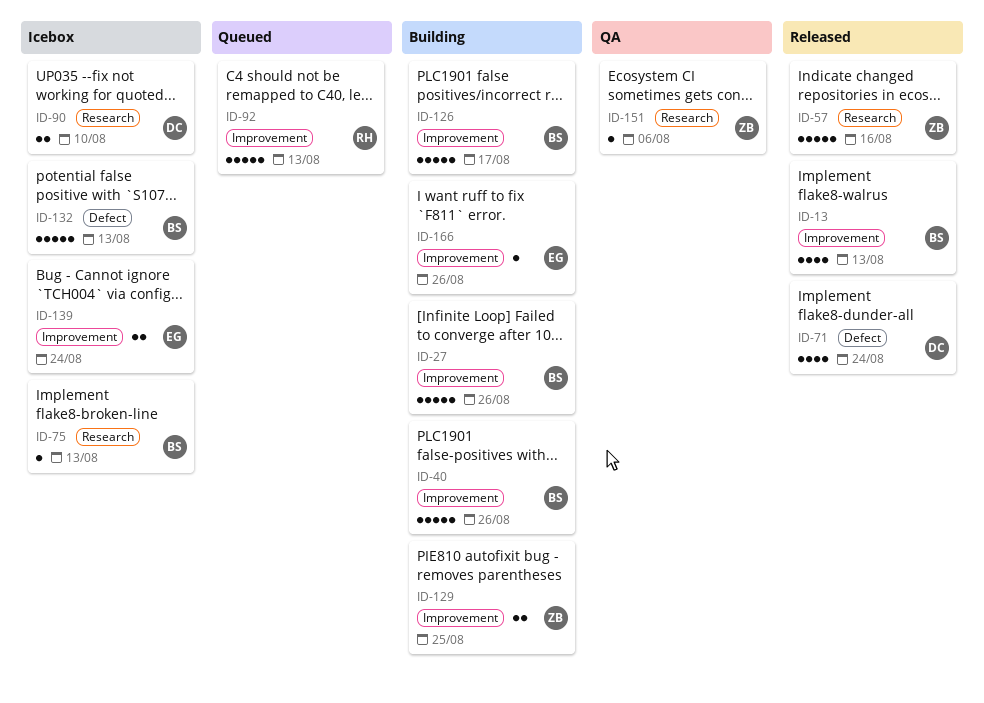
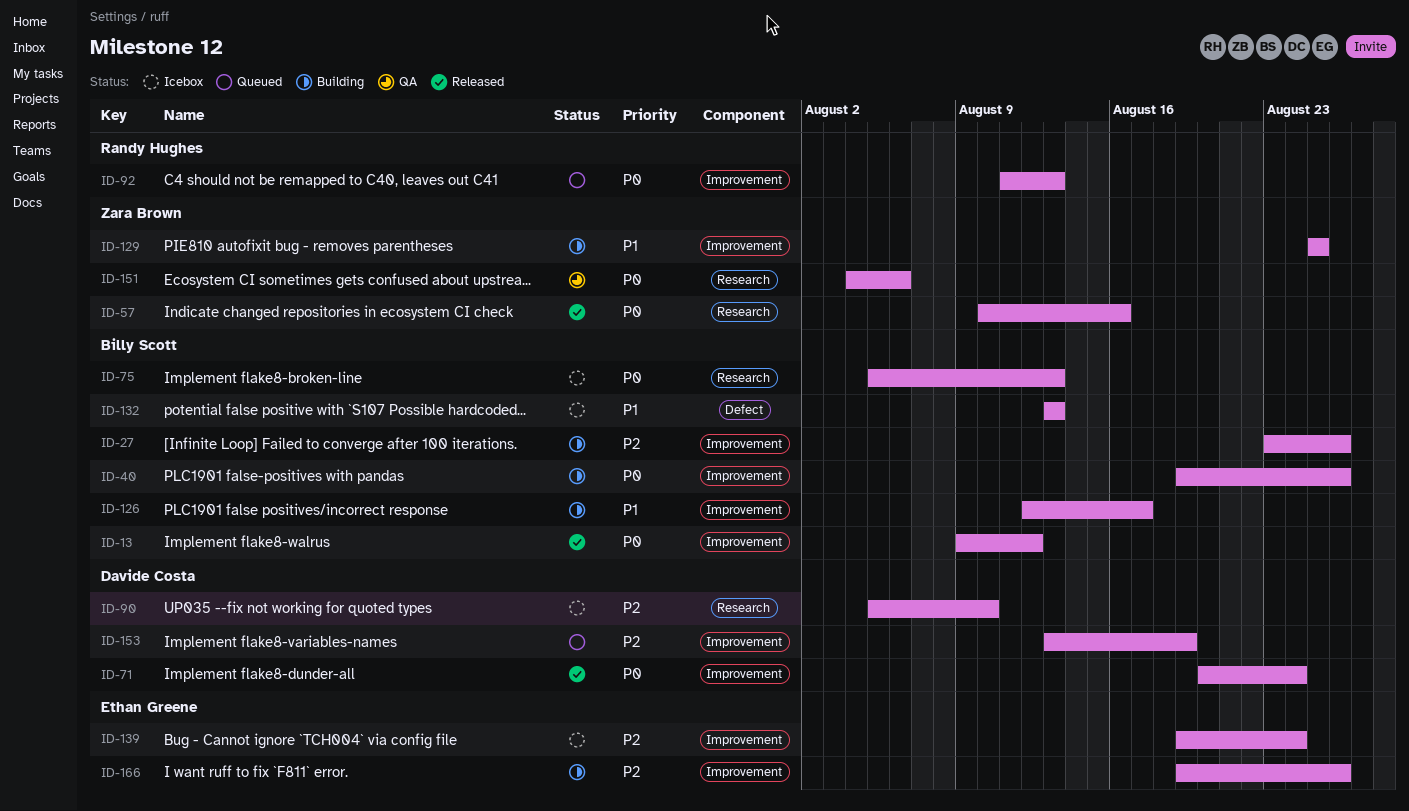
ID-13, due: Aug 13 -> Aug 12
ID-71, label: Defect -> Improvement
ID-153: none -> present

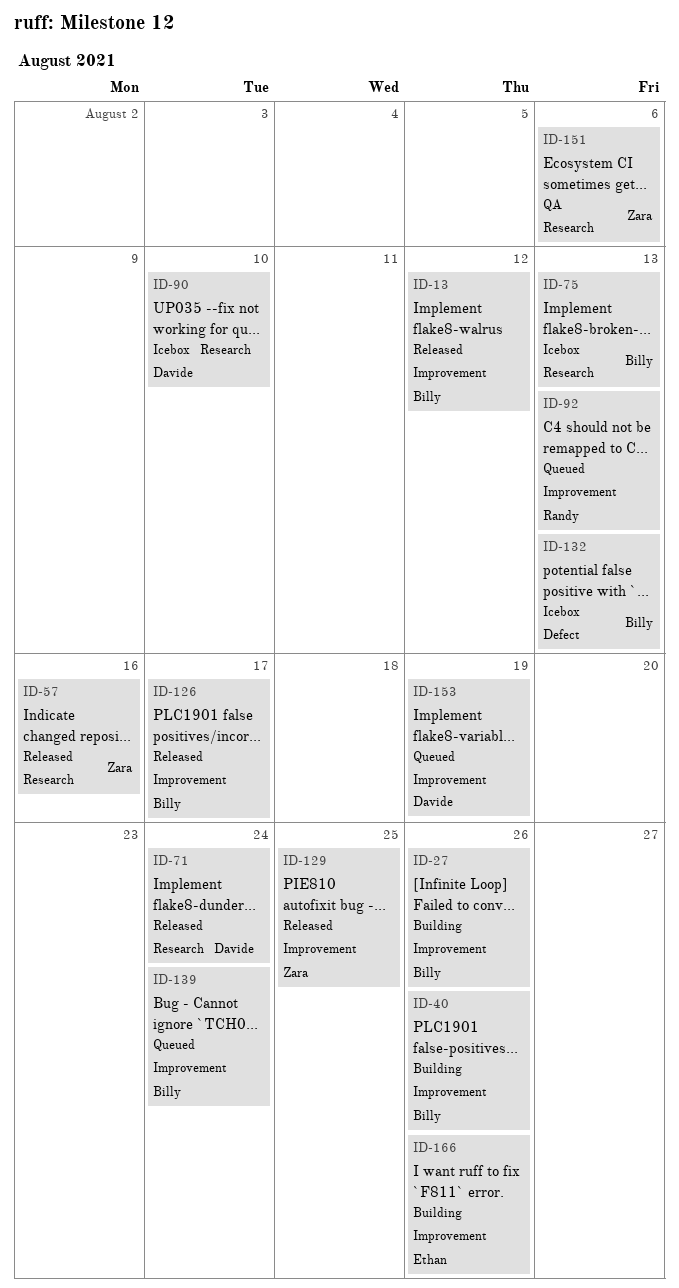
ID-71, label: Improvement -> Research
ID-126, status: Building -> Released
ID-129, status: Building -> Released
ID-139, status: Icebox -> Queued
ID-139, owner: Ethan Greene -> Billy Scott

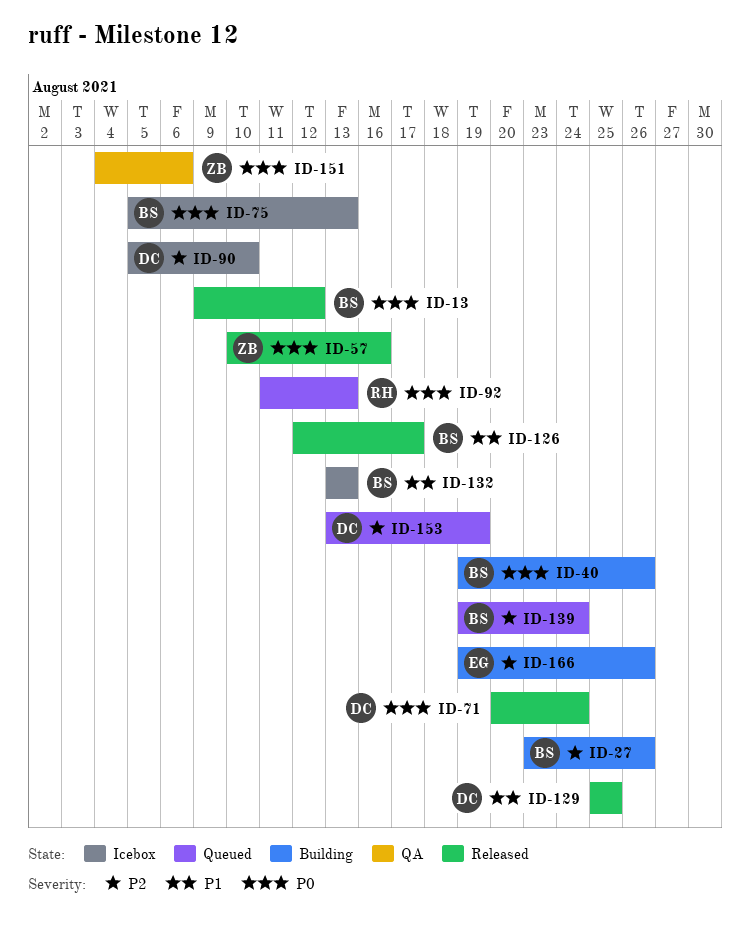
ID-129, owner: Zara -> Davide

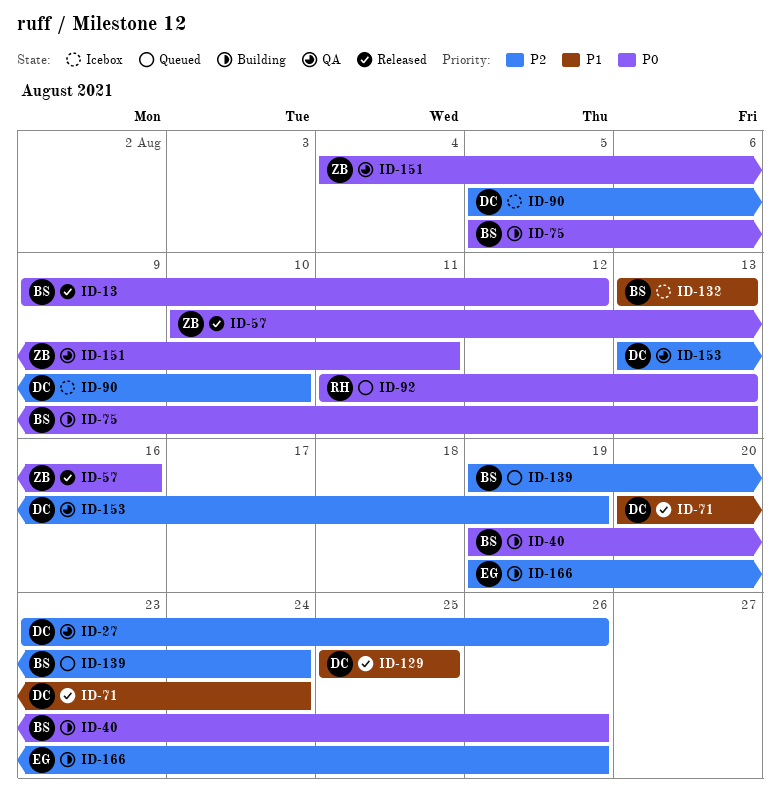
ID-27, status: Building -> QA
ID-27, owner: BS -> DC
ID-71, priority: P0 -> P1
ID-75, status: Icebox -> Building
ID-126: present -> none
ID-151, due: Aug 6 -> Aug 11
ID-153, status: Queued -> QA

